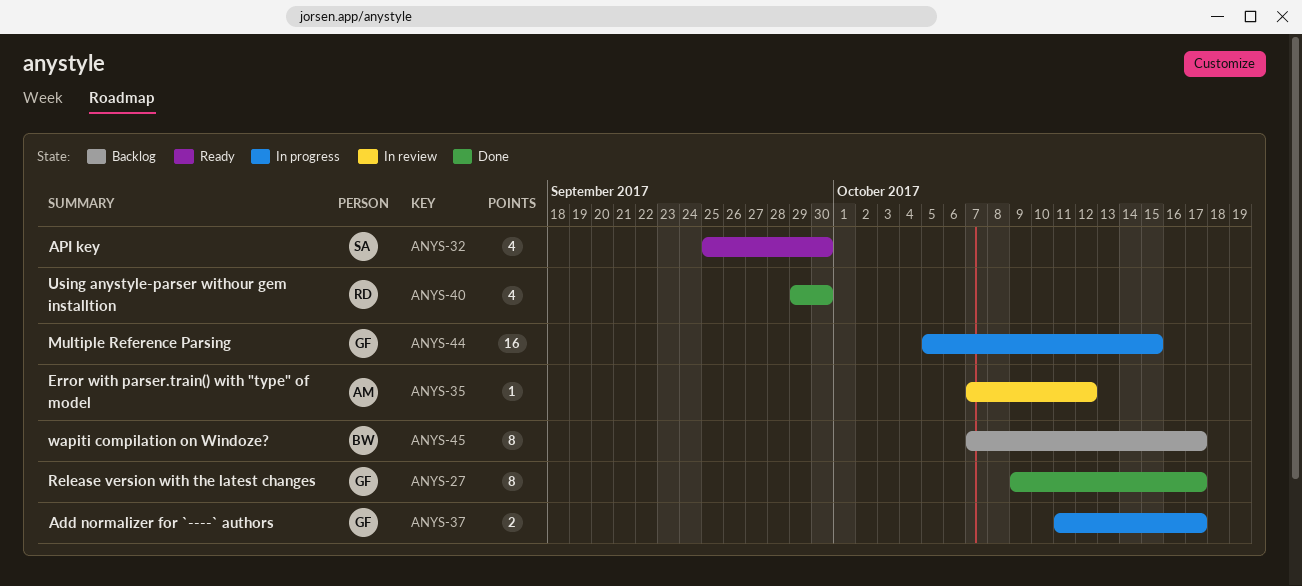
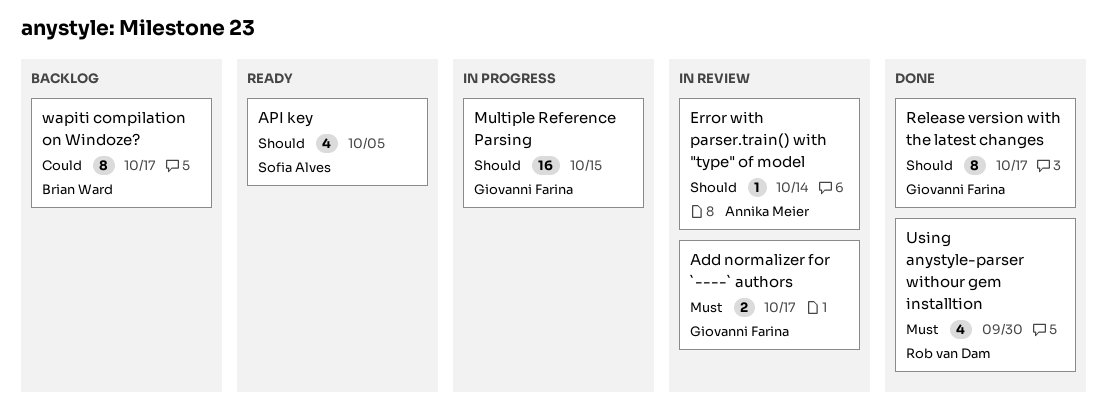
Add normalizer for `----` authors, status: In progress -> In review
API key, due: Sep 30 -> Oct 5
Error with parser.train() with "type" of model, due: Oct 12 -> Oct 14

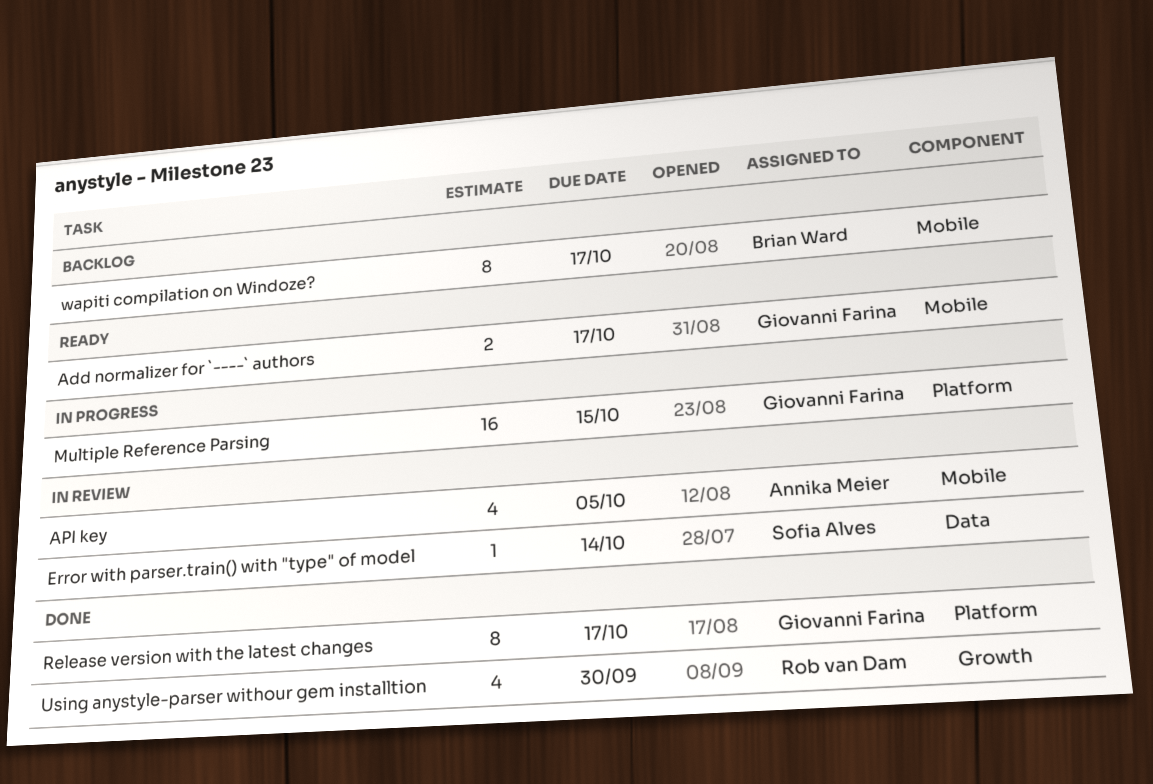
Add normalizer for `----` authors, status: In review -> Ready
API key, status: Ready -> In review
API key, owner: Sofia Alves -> Annika Meier
Error with parser.train() with "type" of model, owner: Annika Meier -> Sofia Alves

